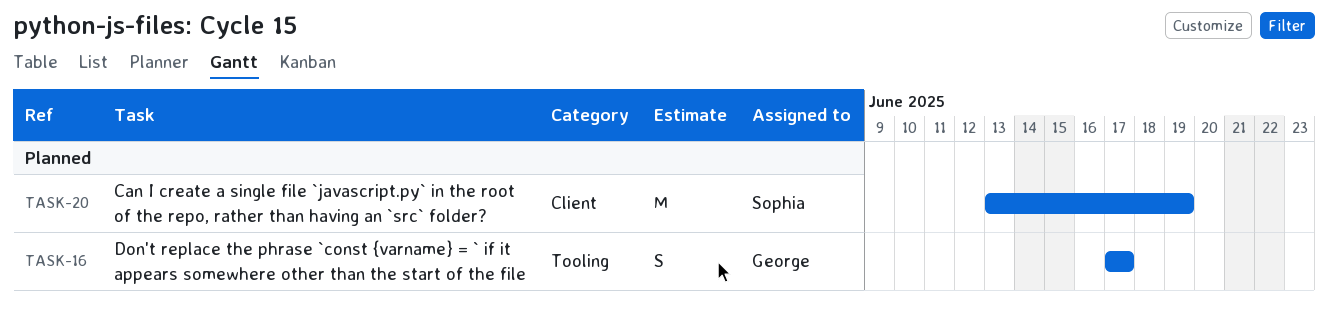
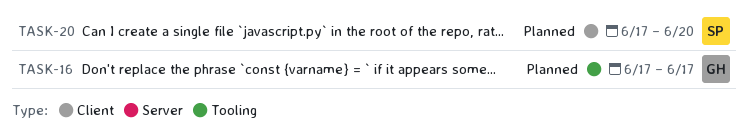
TASK-20, start: Jun 13 -> Jun 17
TASK-20, due: Jun 19 -> Jun 20

